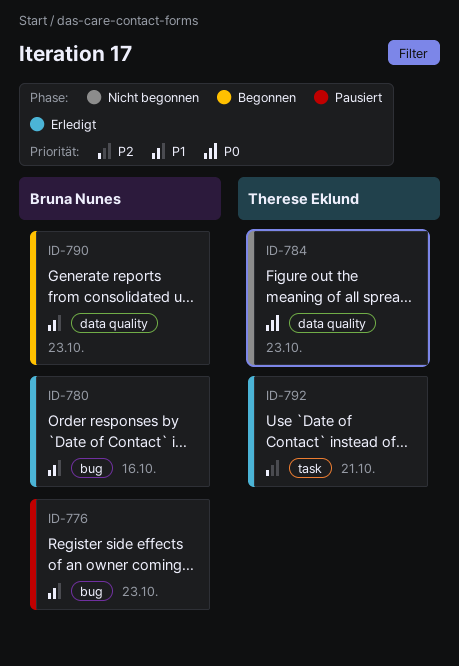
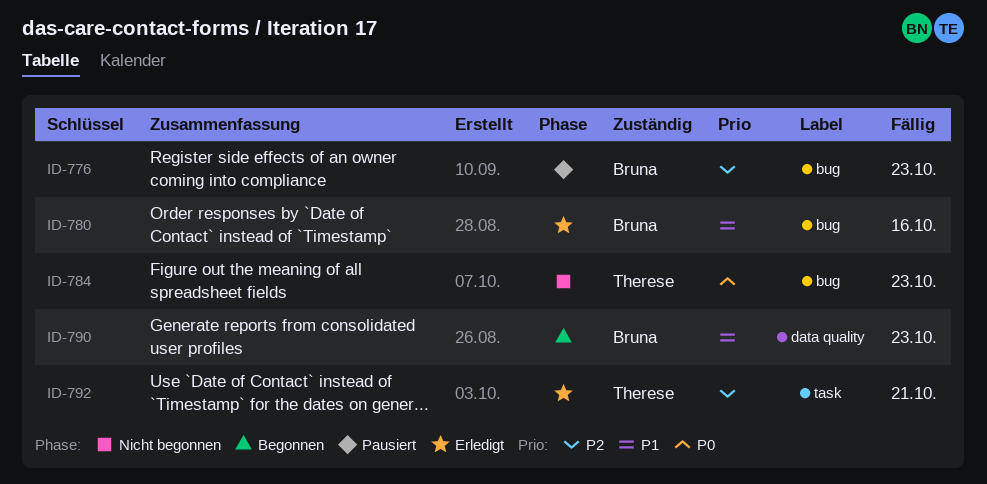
ID-776, priority: P1 -> P2
ID-784, label: data quality -> bug

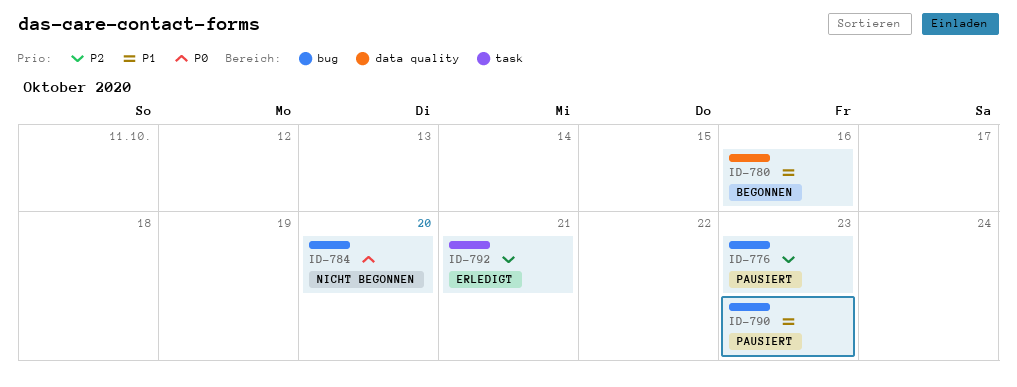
ID-780, status: Erledigt -> Begonnen
ID-780, label: bug -> data quality
ID-784, due: Oct 23 -> Oct 20
ID-790, status: Begonnen -> Pausiert
ID-790, label: data quality -> bug

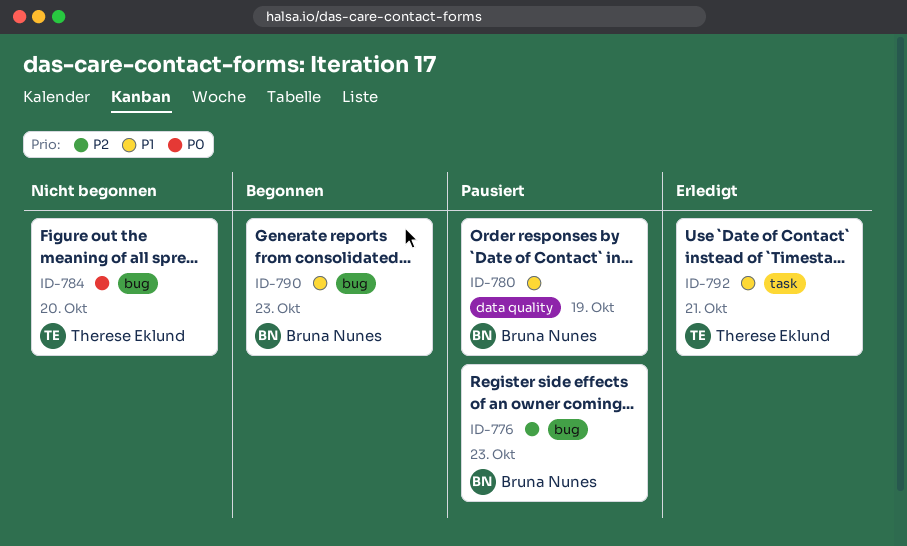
ID-780, status: Begonnen -> Pausiert
ID-780, due: Oct 16 -> Oct 19
ID-790, status: Pausiert -> Begonnen
ID-792, priority: P2 -> P1

